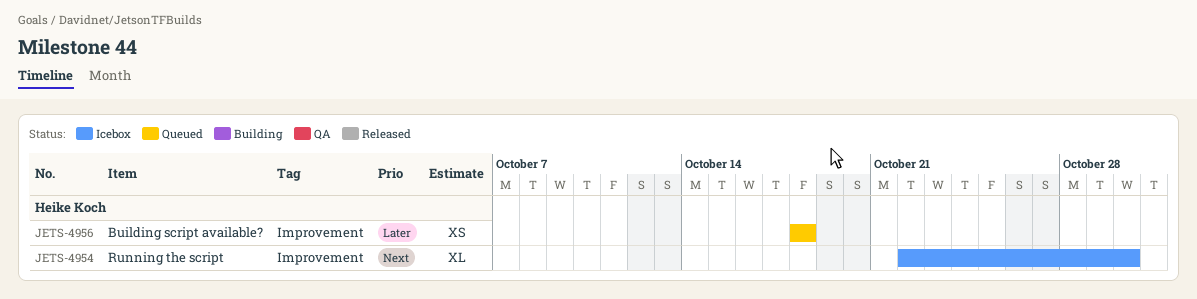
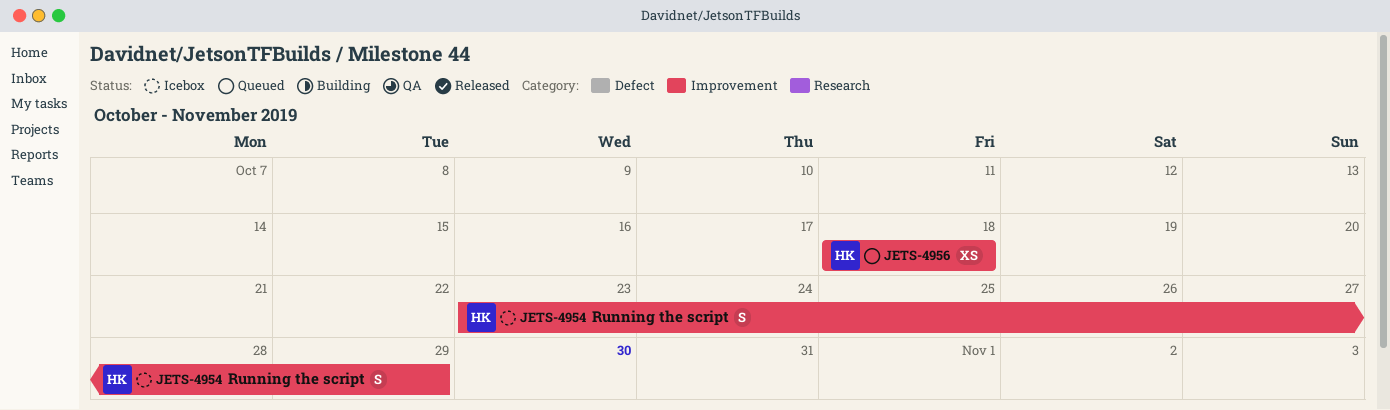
JETS-4954, estimate: XL -> S
JETS-4954, start: Oct 22 -> Oct 23
JETS-4954, due: Oct 30 -> Oct 29

